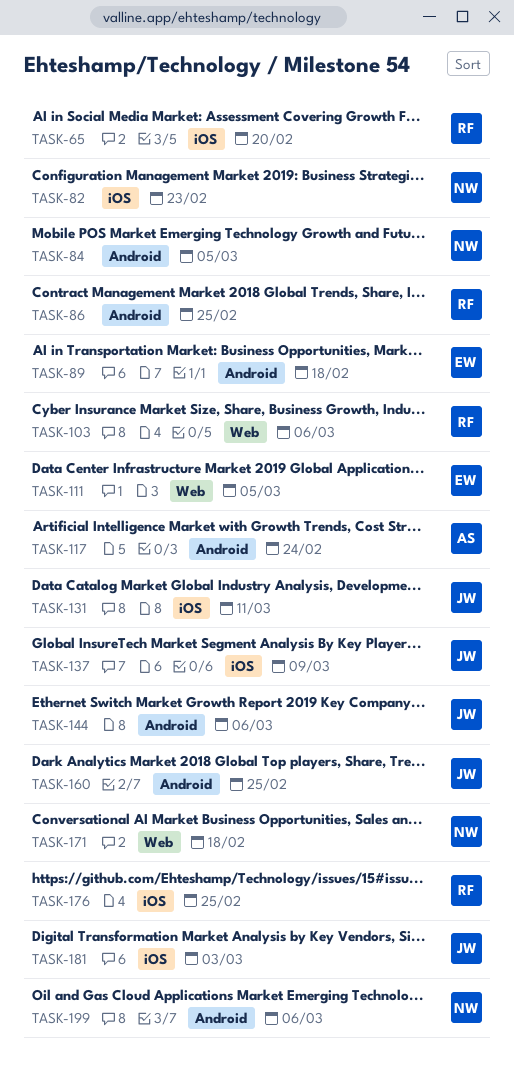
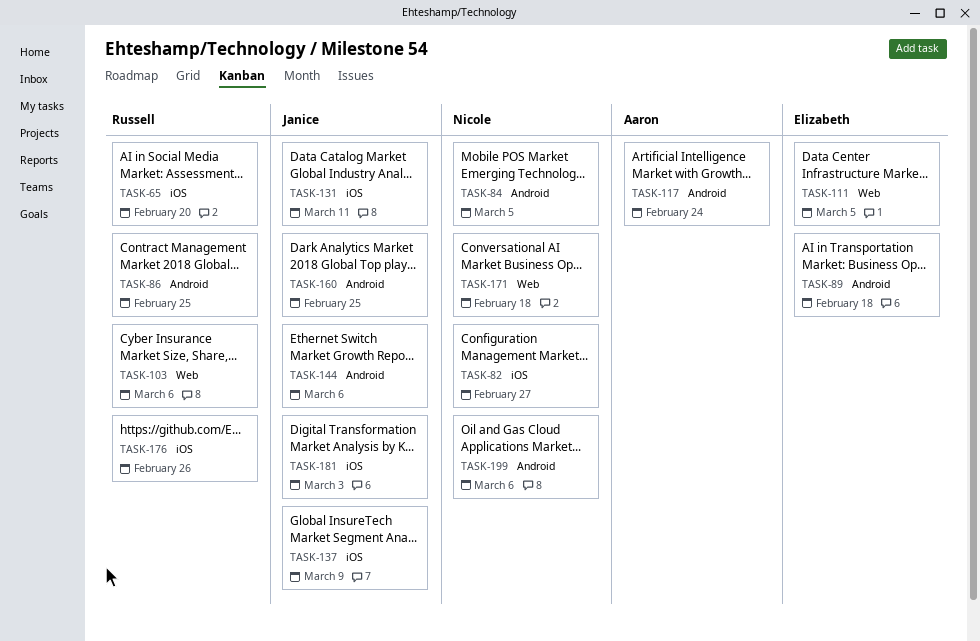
TASK-82, due: Feb 23 -> Feb 27
TASK-176, due: Feb 25 -> Feb 26

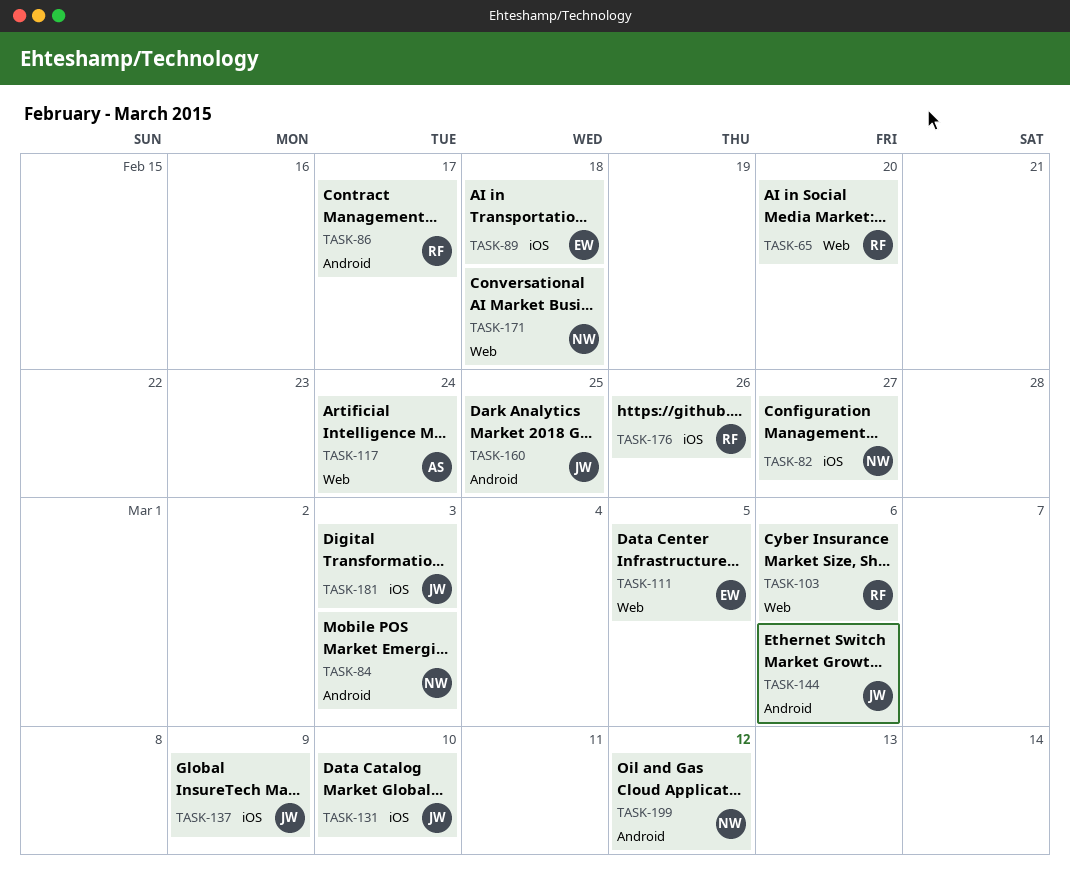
TASK-65, label: iOS -> Web
TASK-84, due: Mar 5 -> Mar 3
TASK-86, due: Feb 25 -> Feb 17
TASK-89, label: Android -> iOS
TASK-117, label: Android -> Web
TASK-131, due: Mar 11 -> Mar 10
TASK-199, due: Mar 6 -> Mar 12

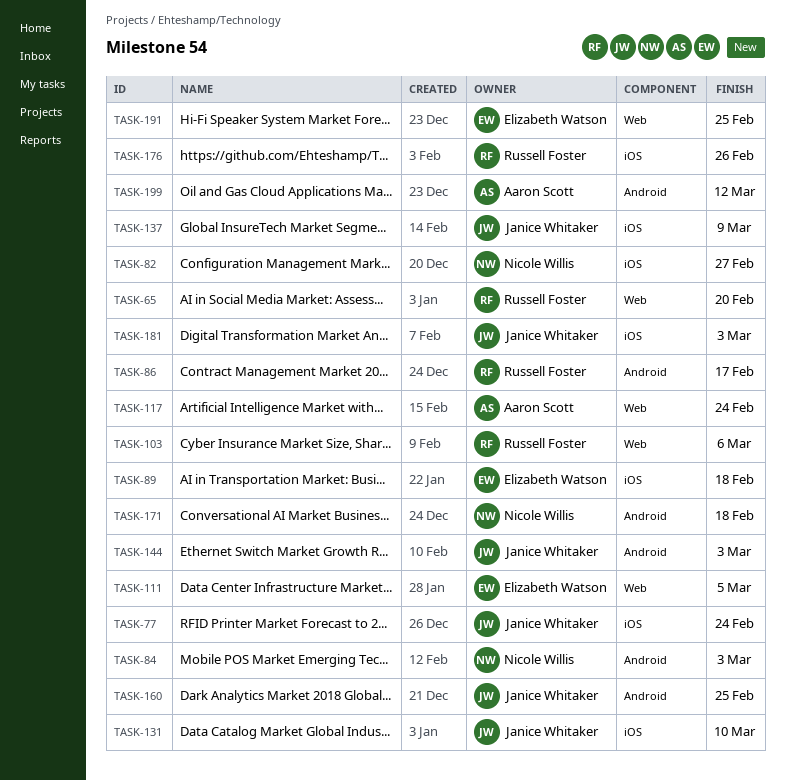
TASK-77: none -> present
TASK-144, due: Mar 6 -> Mar 3
TASK-171, label: Web -> Android
TASK-191: none -> present
TASK-199, owner: Nicole Willis -> Aaron Scott

